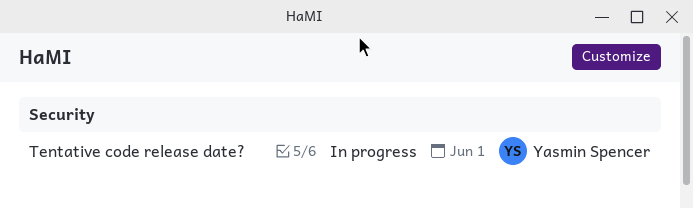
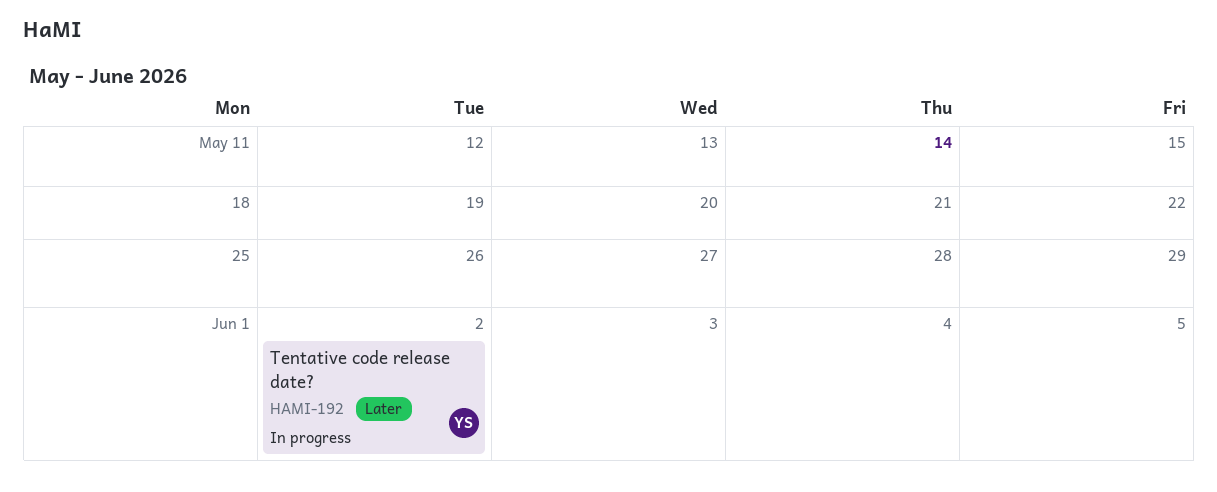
Tentative code release date?, due: Jun 1 -> Jun 2

